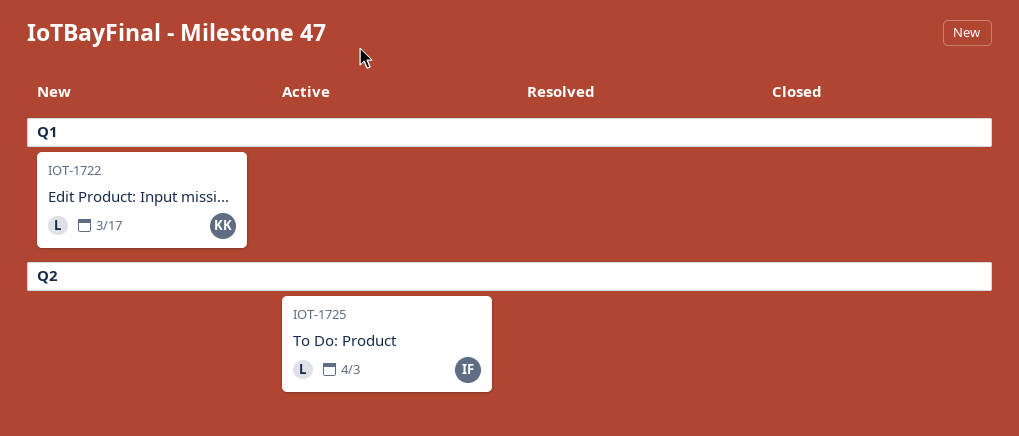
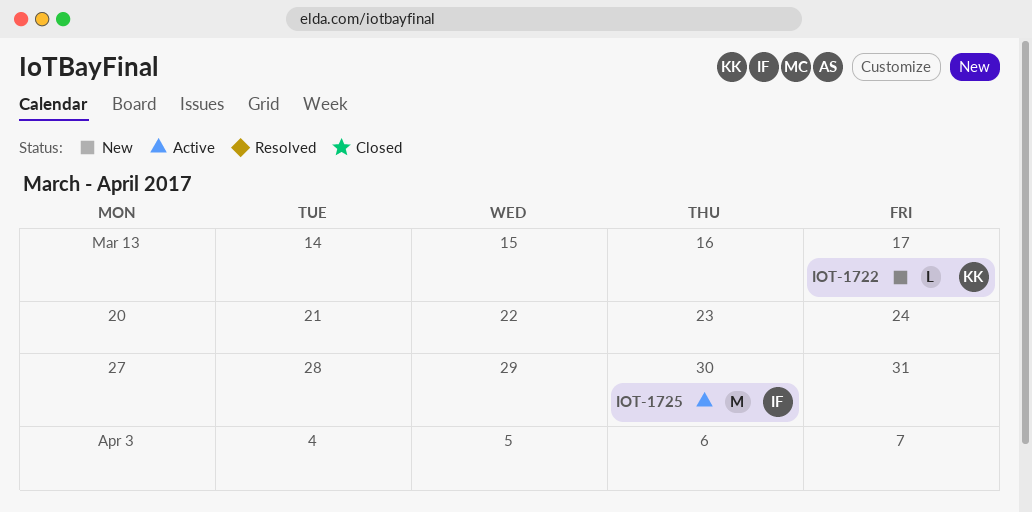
IOT-1725, estimate: L -> M
IOT-1725, due: Apr 3 -> Mar 30

